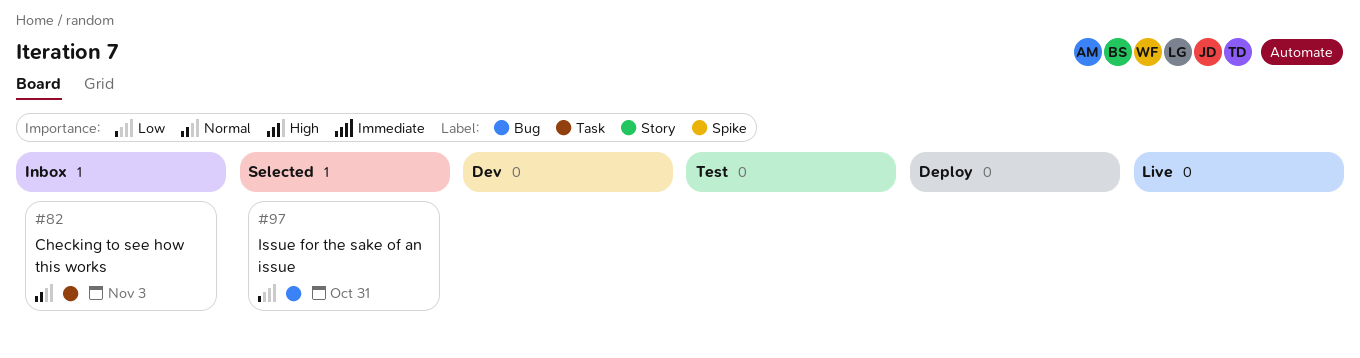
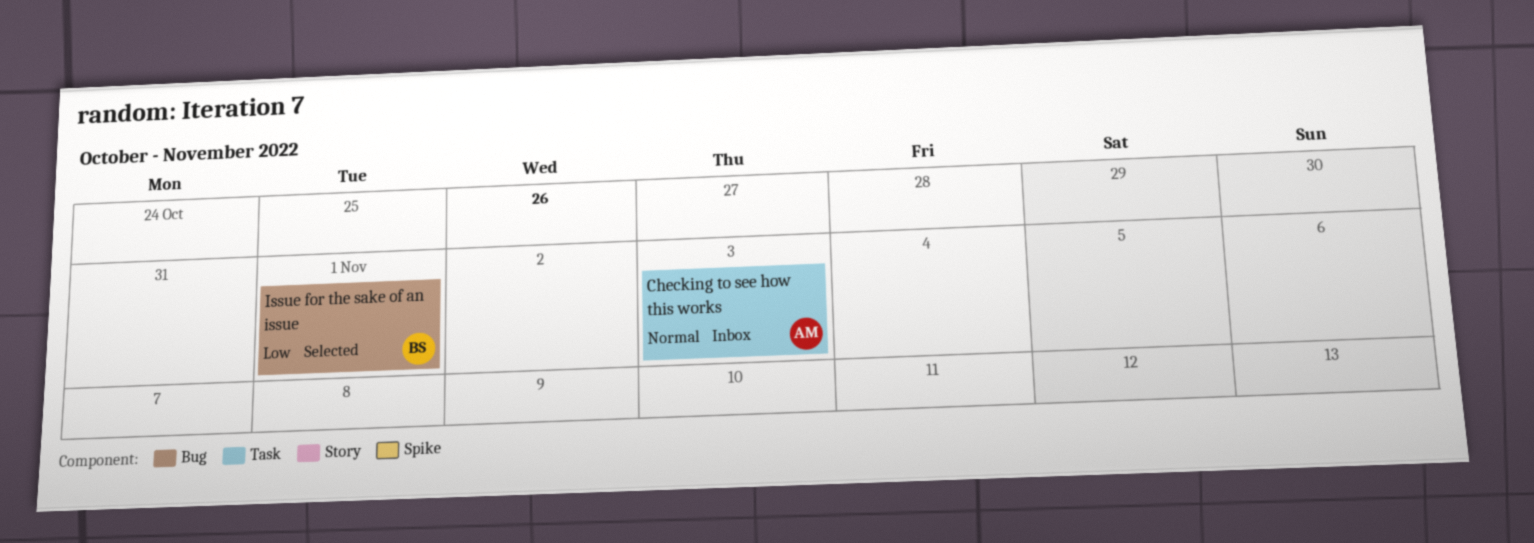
Issue for the sake of an issue, due: Oct 31 -> Nov 1

